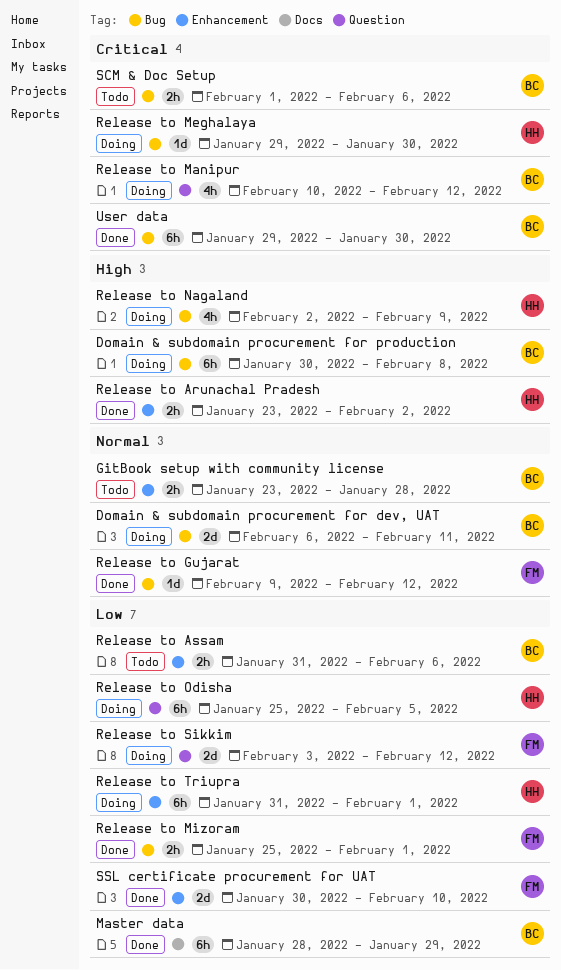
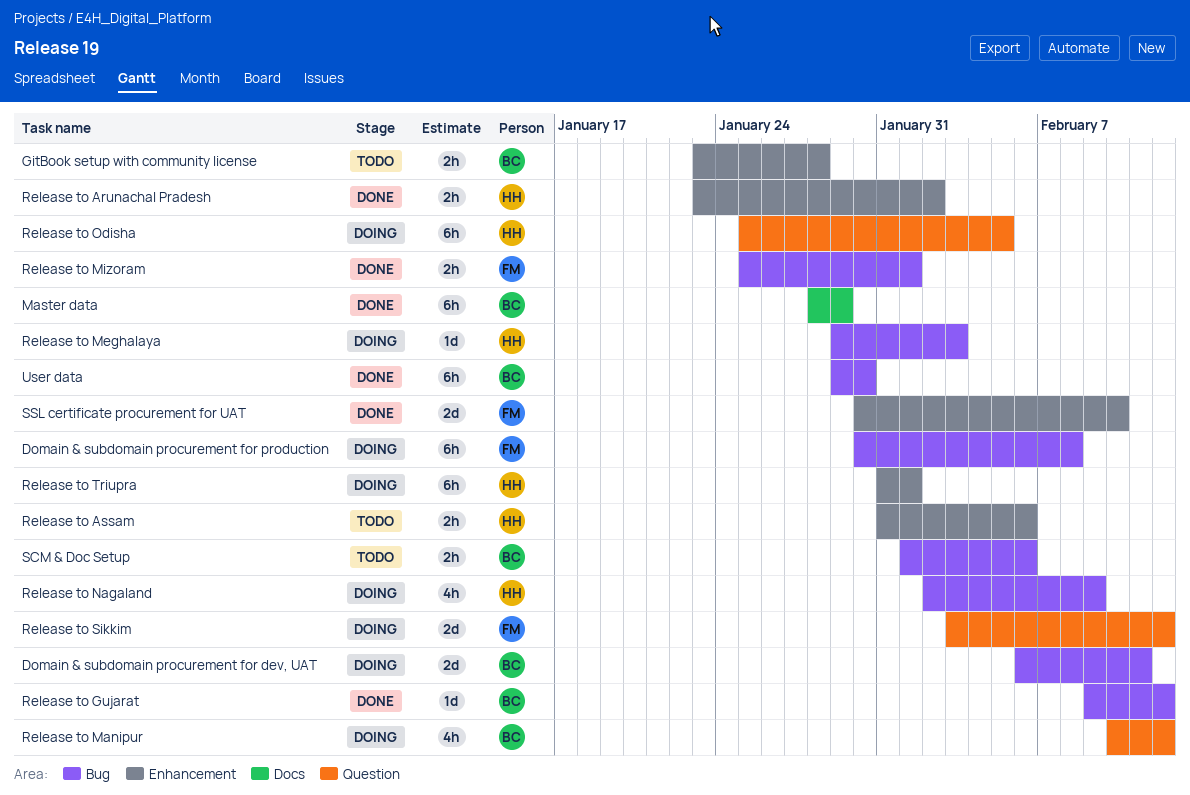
Domain & subdomain procurement for production, owner: BC -> FM
Release to Assam, owner: BC -> HH
Release to Gujarat, owner: FM -> BC
Release to Meghalaya, due: Jan 30 -> Feb 3

